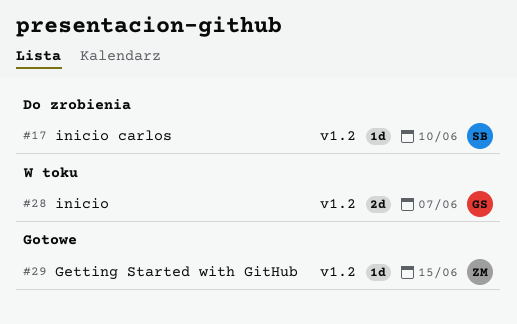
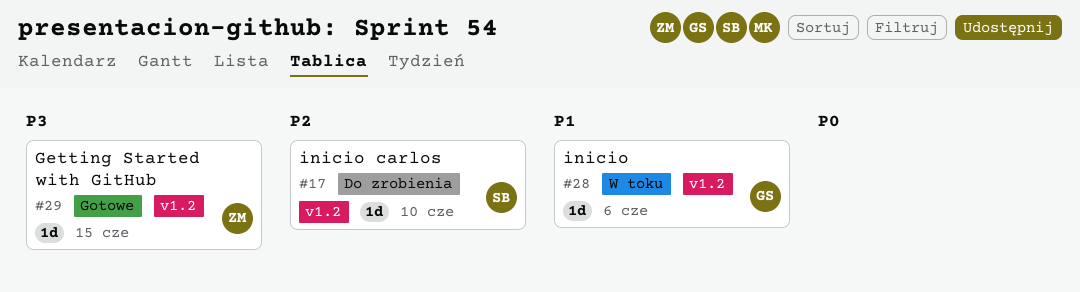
#28, estimate: 2d -> 1d
#28, due: Jun 7 -> Jun 6

